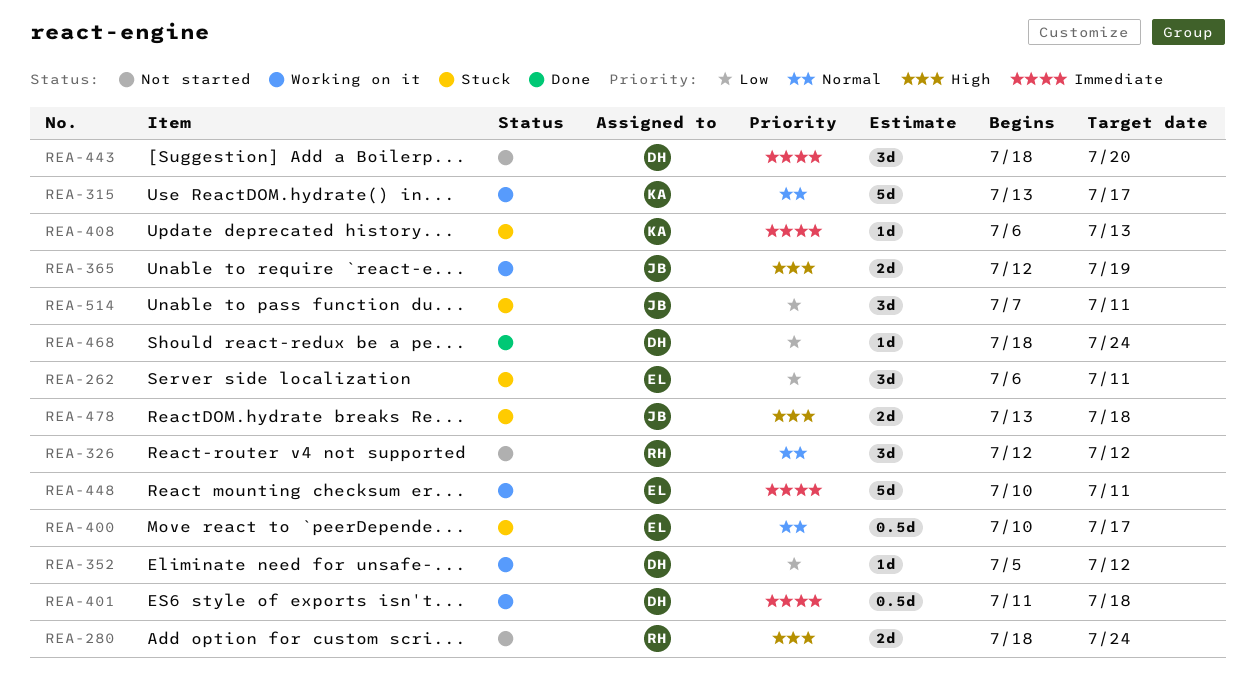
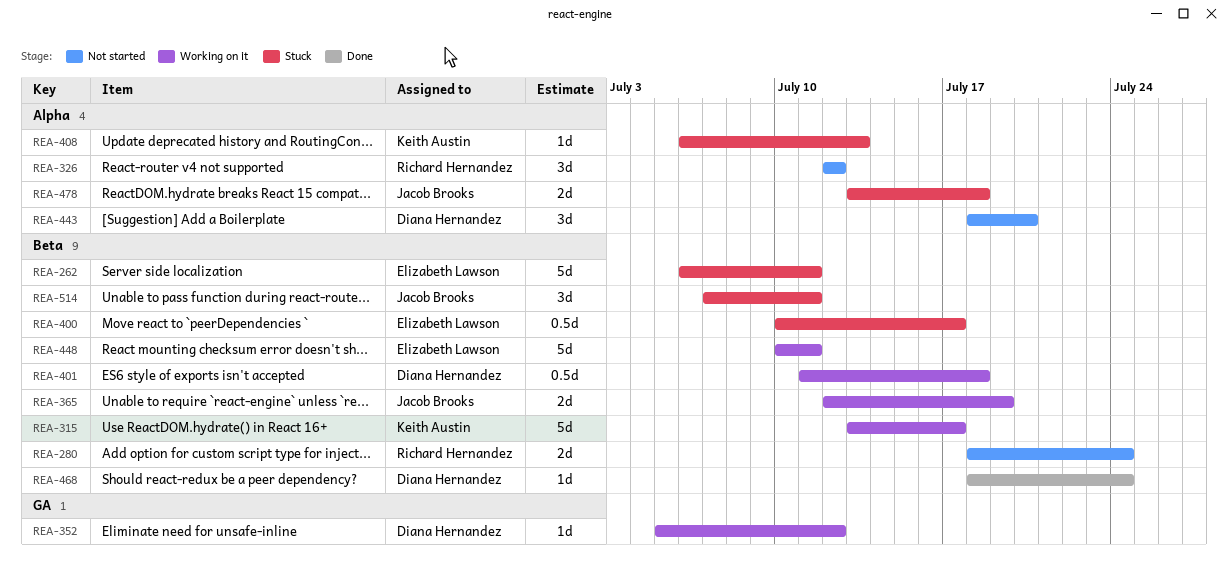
REA-262, estimate: 3d -> 5d

